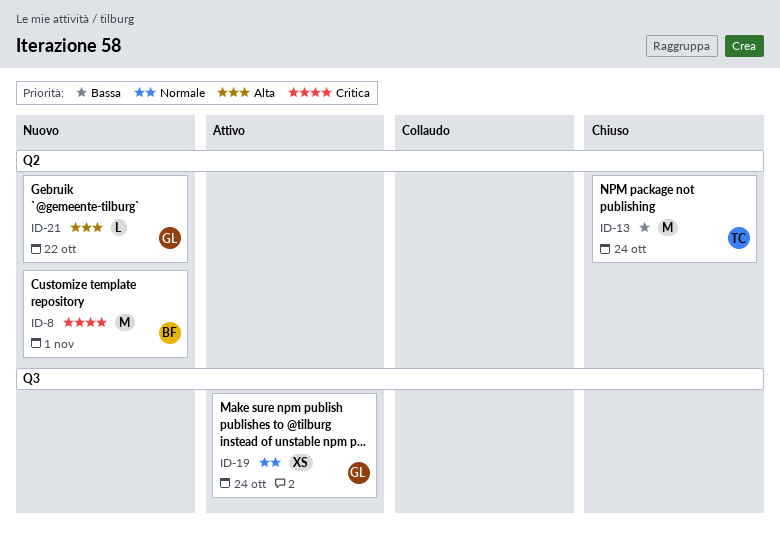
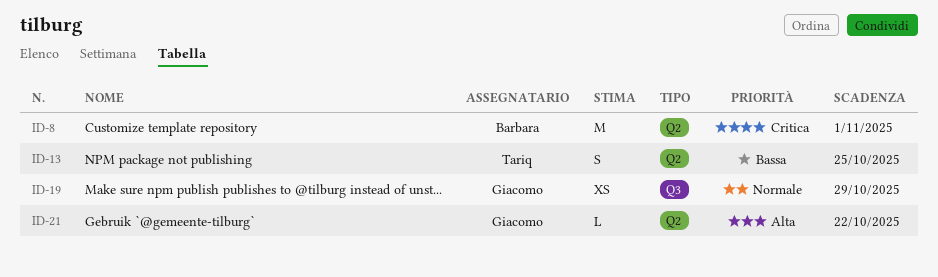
ID-13, estimate: M -> S
ID-13, due: Oct 24 -> Oct 25
ID-19, due: Oct 24 -> Oct 29

